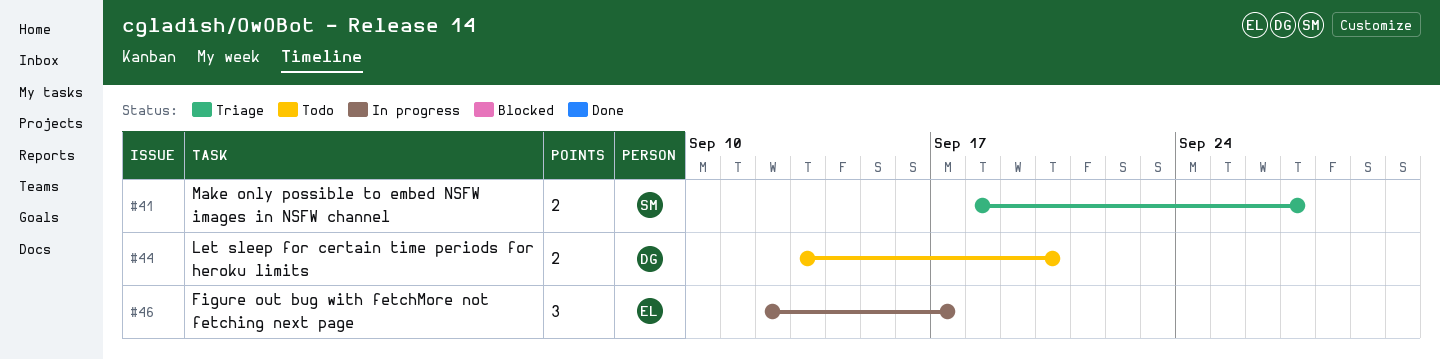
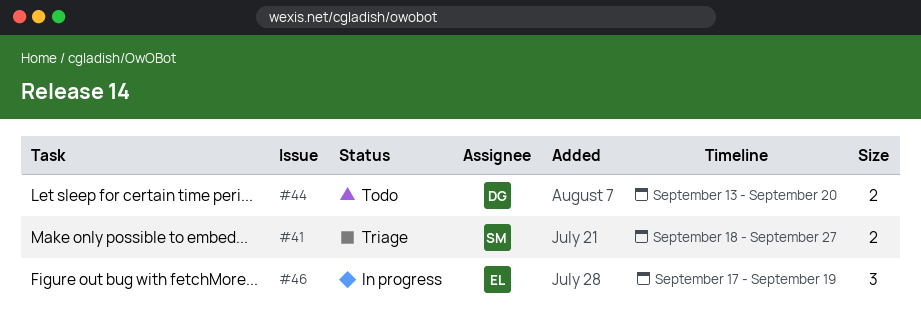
#46, start: Sep 12 -> Sep 17
#46, due: Sep 17 -> Sep 19

